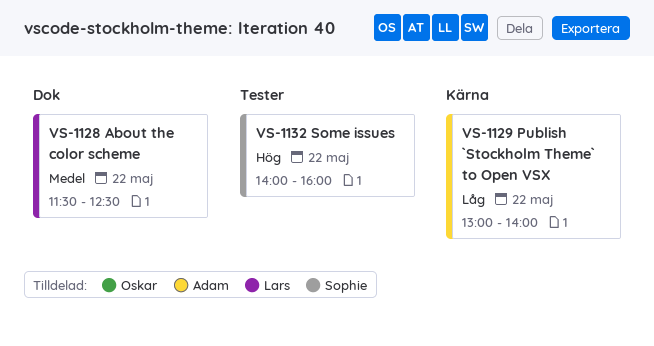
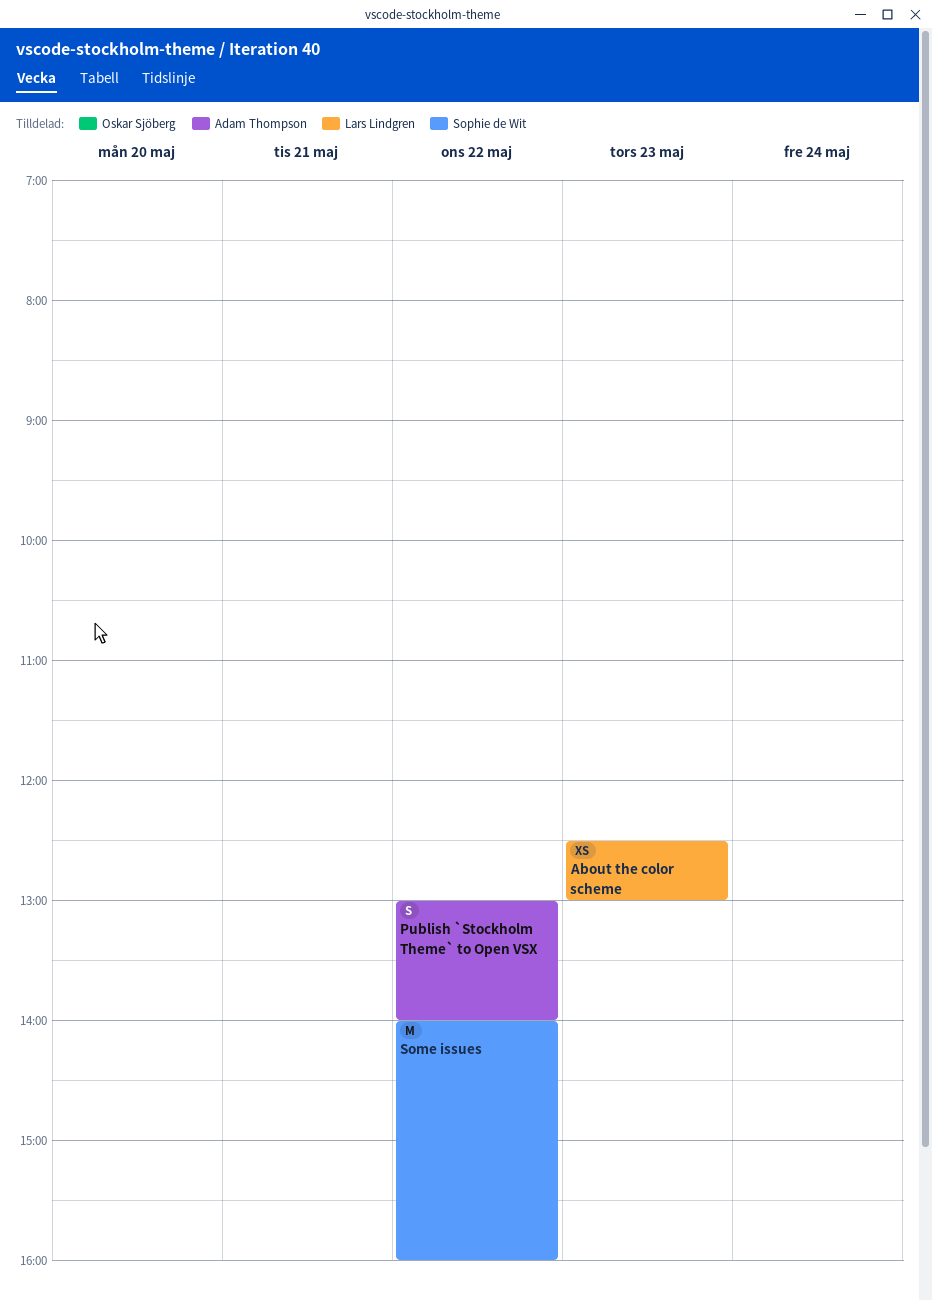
About the color scheme, day: May 22 -> May 23
About the color scheme, begins: 11:30 -> 12:30
About the color scheme, ends: 12:30 -> 13:00

